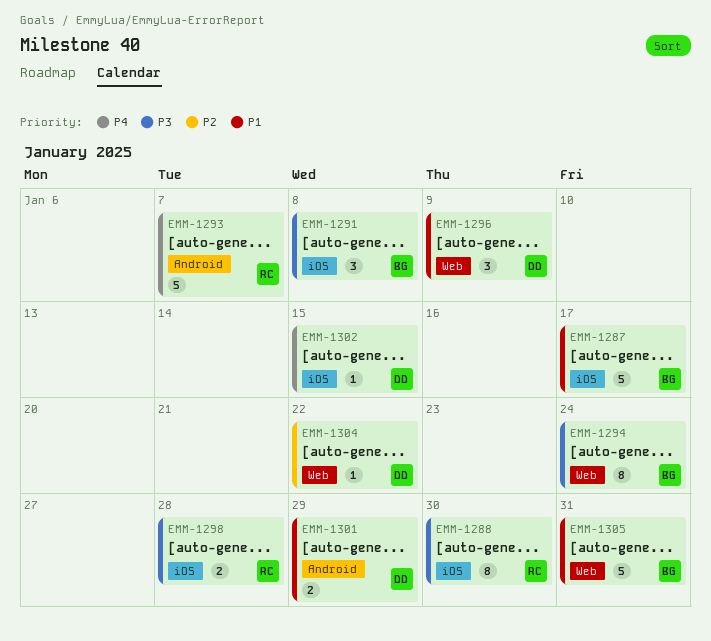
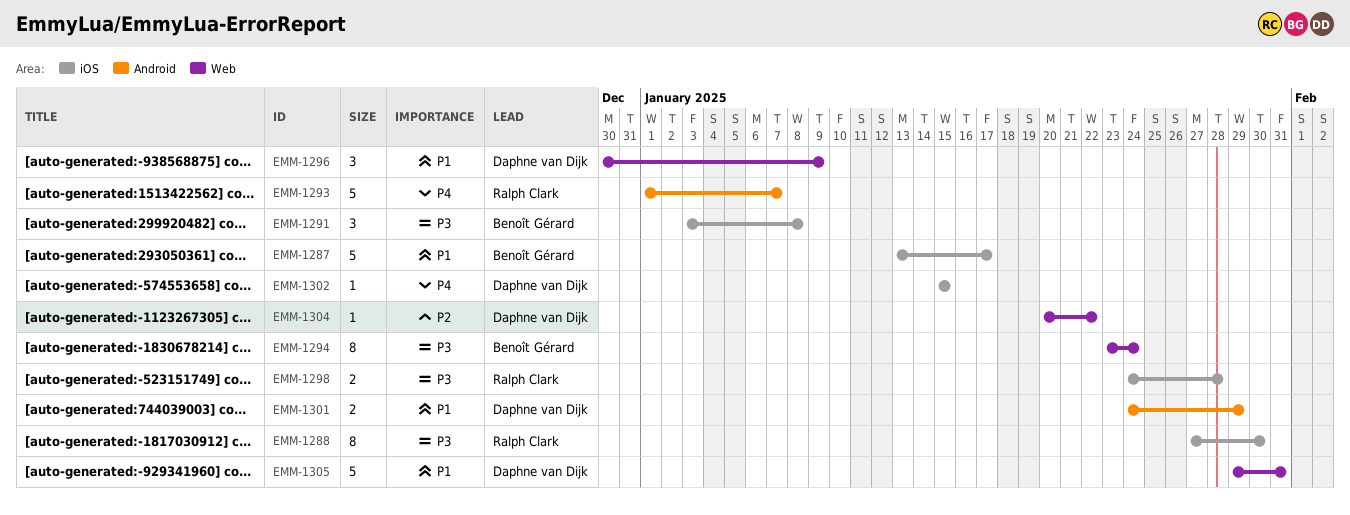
EMM-1305, owner: Benoît Gérard -> Daphne van Dijk

